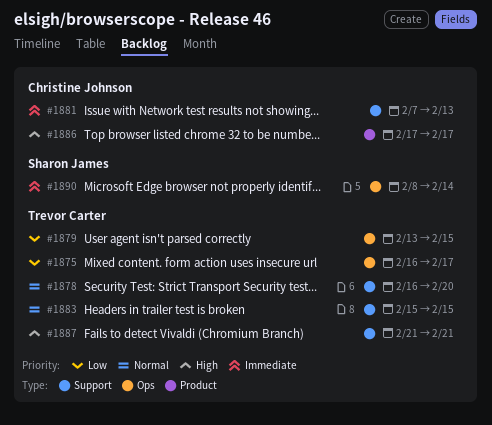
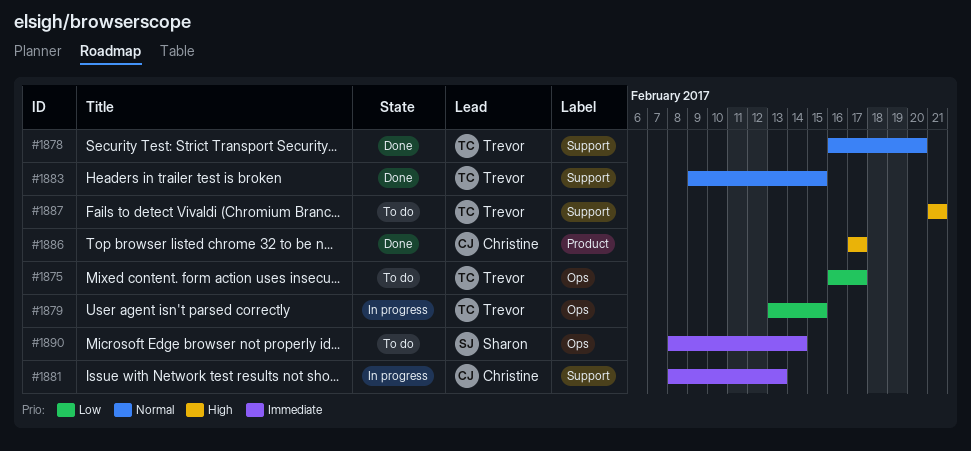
#1881, start: Feb 7 -> Feb 8
#1883, start: Feb 15 -> Feb 9

